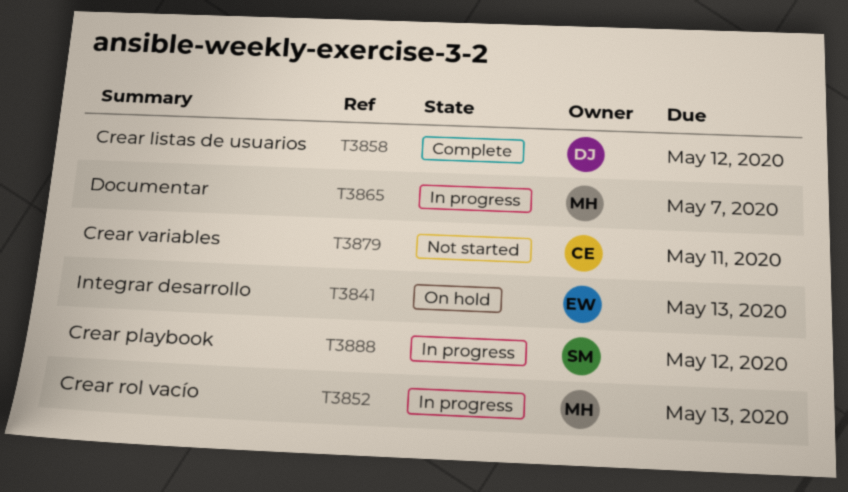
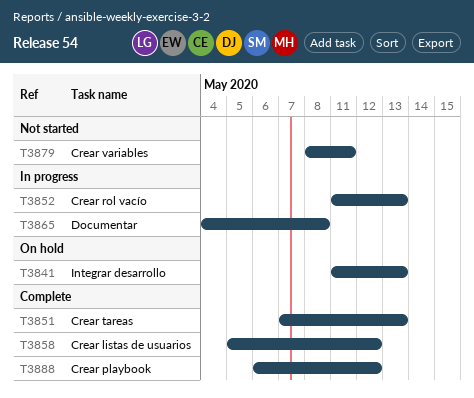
T3851: none -> present
T3865, due: May 7 -> May 8
T3888, status: In progress -> Complete

